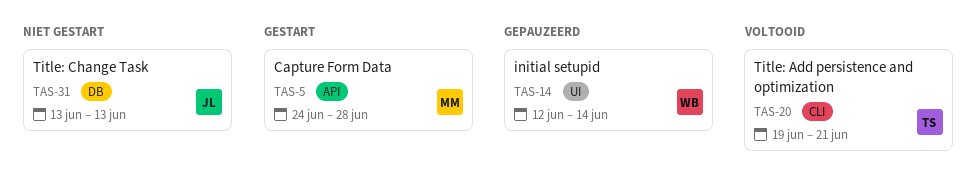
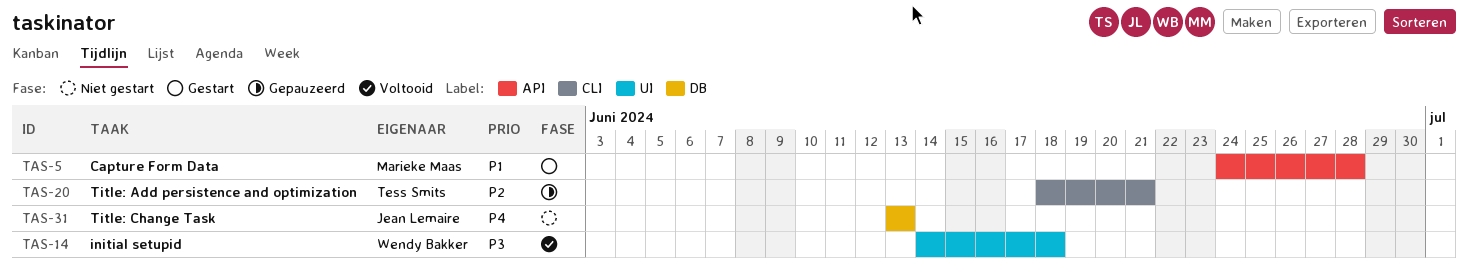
TAS-14, status: Gepauzeerd -> Voltooid
TAS-14, start: Jun 12 -> Jun 14
TAS-14, due: Jun 14 -> Jun 18
TAS-20, status: Voltooid -> Gepauzeerd
TAS-20, start: Jun 19 -> Jun 18

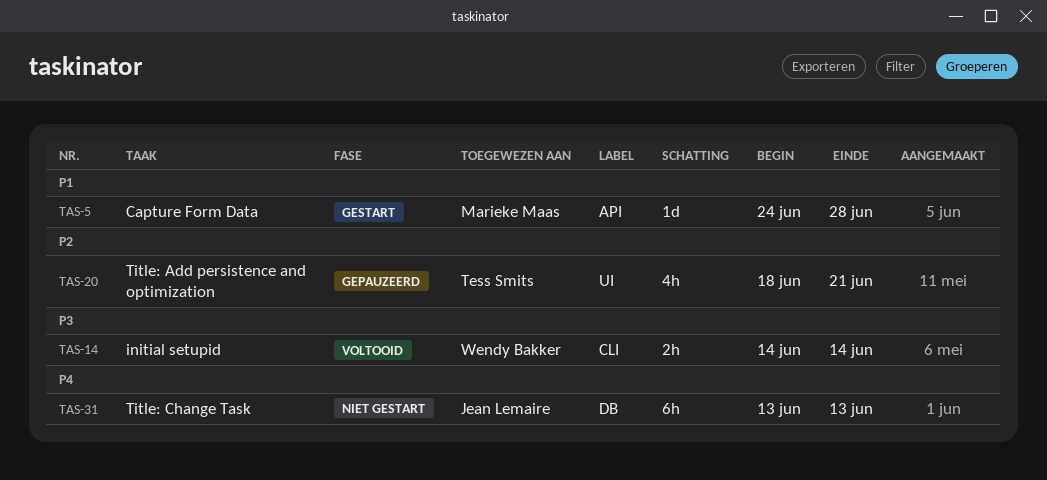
TAS-14, label: UI -> CLI
TAS-14, due: Jun 18 -> Jun 14
TAS-20, label: CLI -> UI

